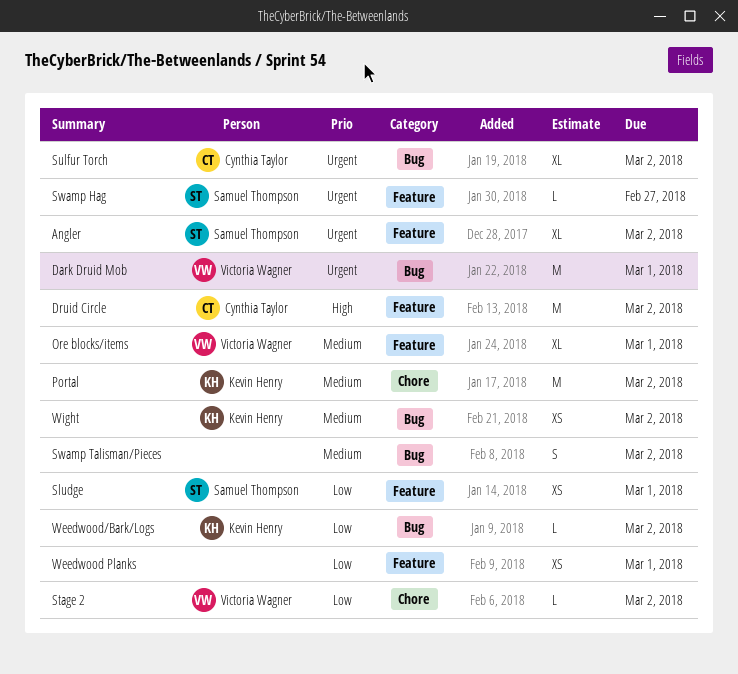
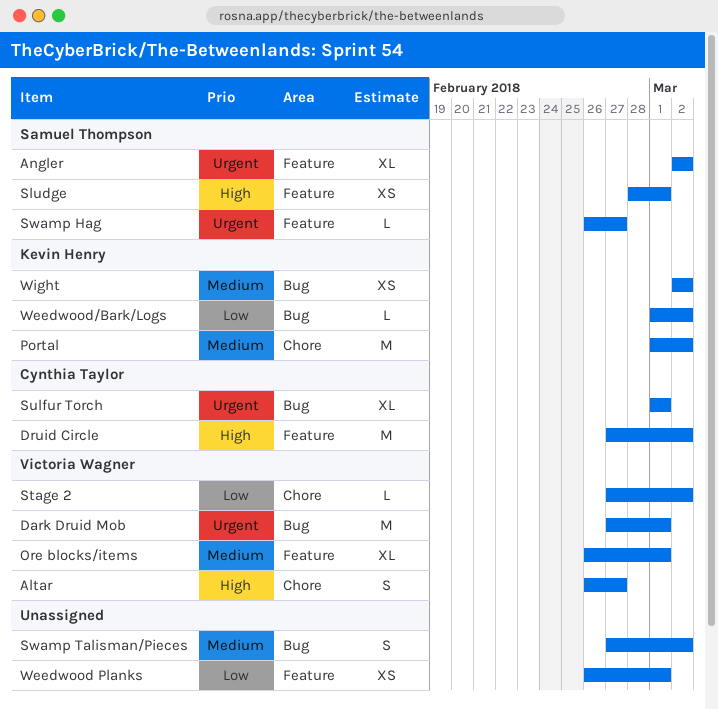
Altar: none -> present
Sludge, priority: Low -> High
Sulfur Torch, due: Mar 2 -> Mar 1

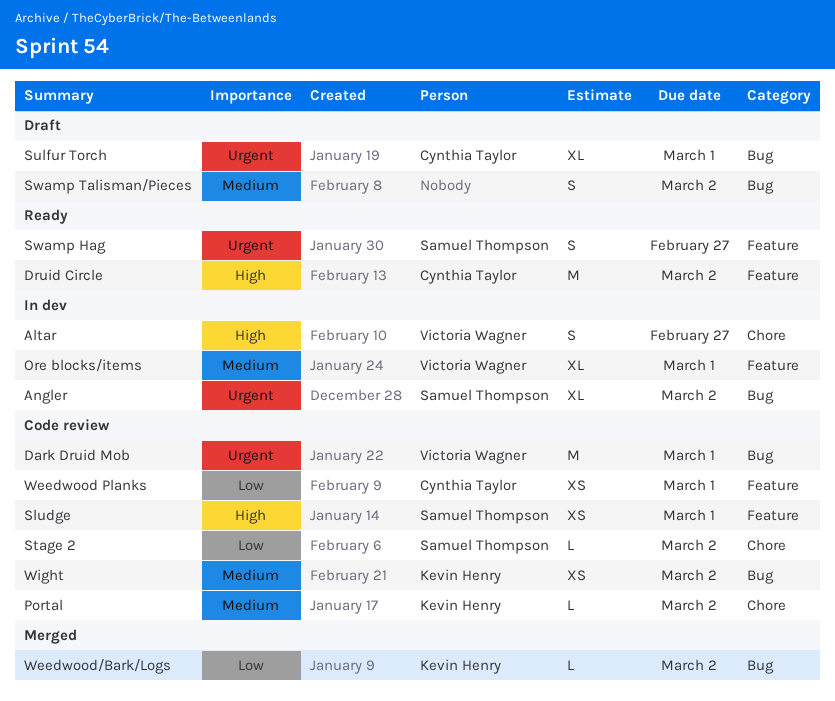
Angler, label: Feature -> Bug
Portal, estimate: M -> L
Stage 2, owner: Victoria Wagner -> Samuel Thompson
Swamp Hag, estimate: L -> S
Weedwood Planks, owner: none -> Cynthia Taylor

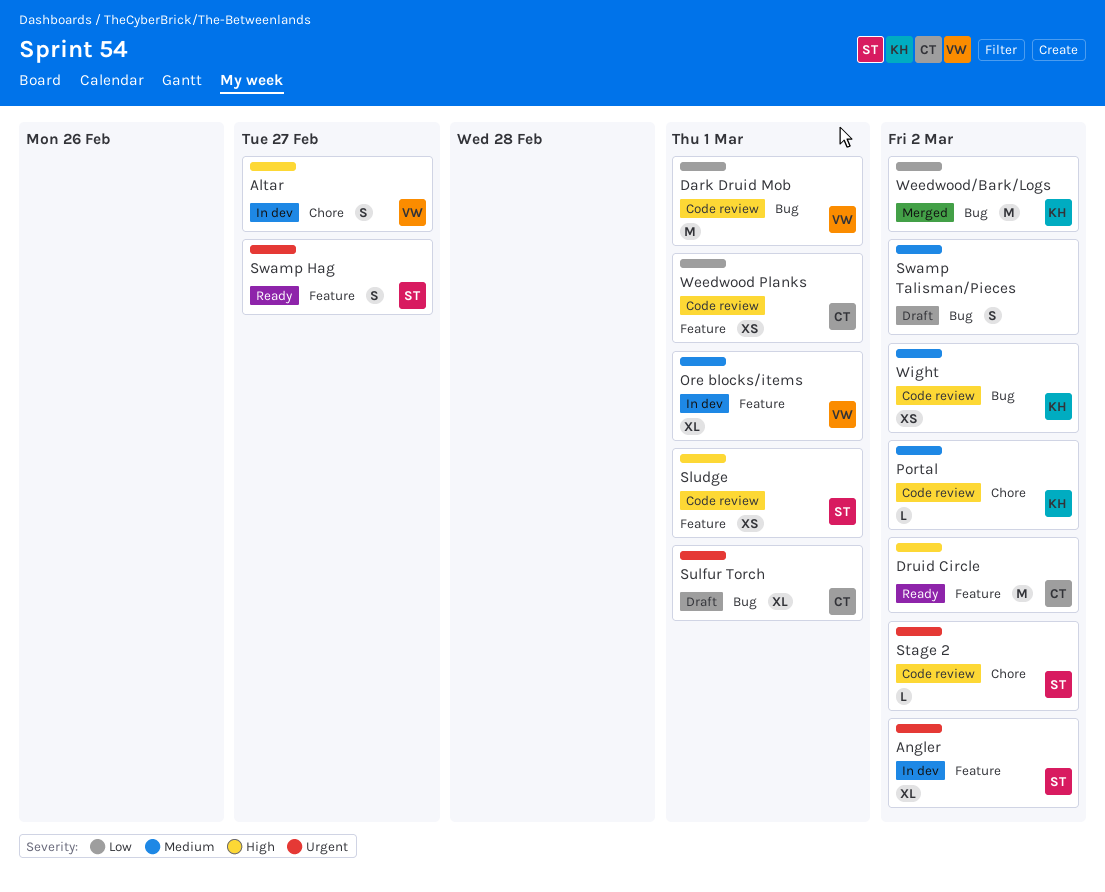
Angler, label: Bug -> Feature
Dark Druid Mob, priority: Urgent -> Low
Stage 2, priority: Low -> Urgent
Weedwood/Bark/Logs, estimate: L -> M

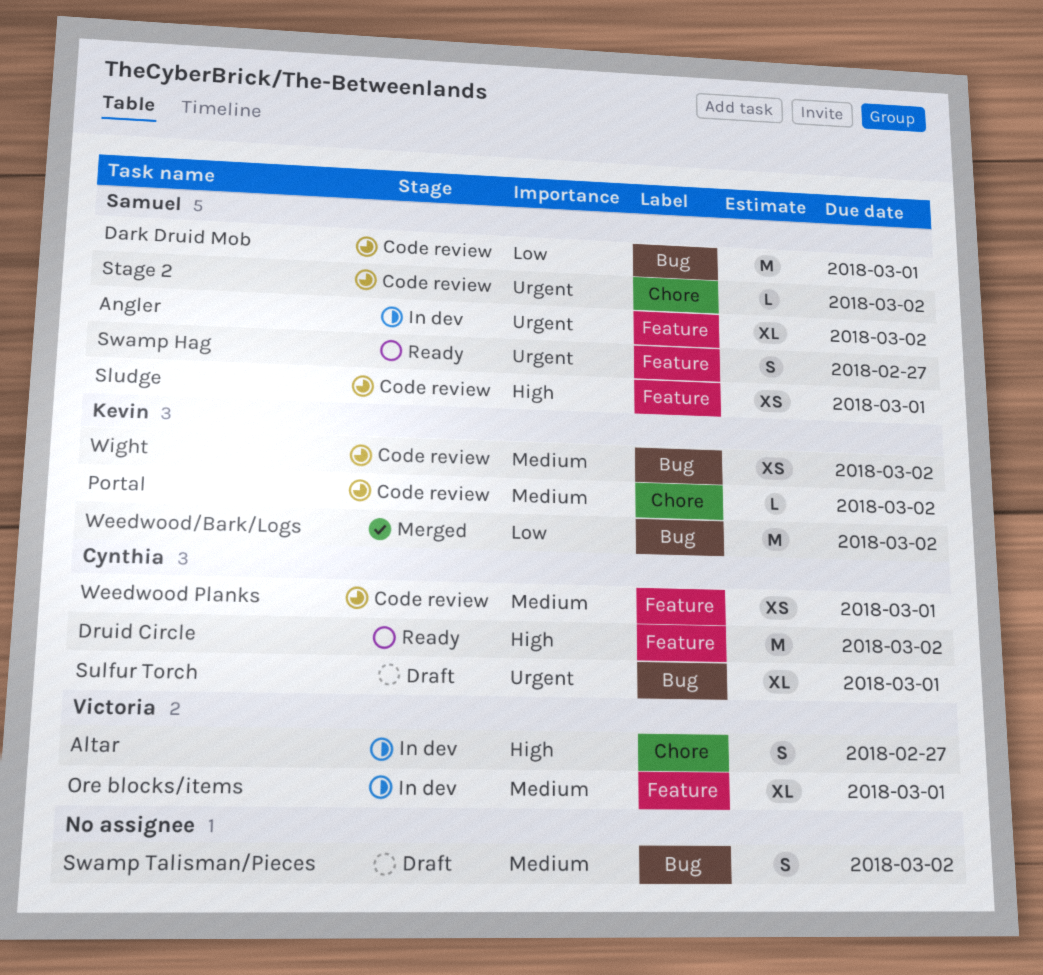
Dark Druid Mob, owner: Victoria -> Samuel
Weedwood Planks, priority: Low -> Medium

